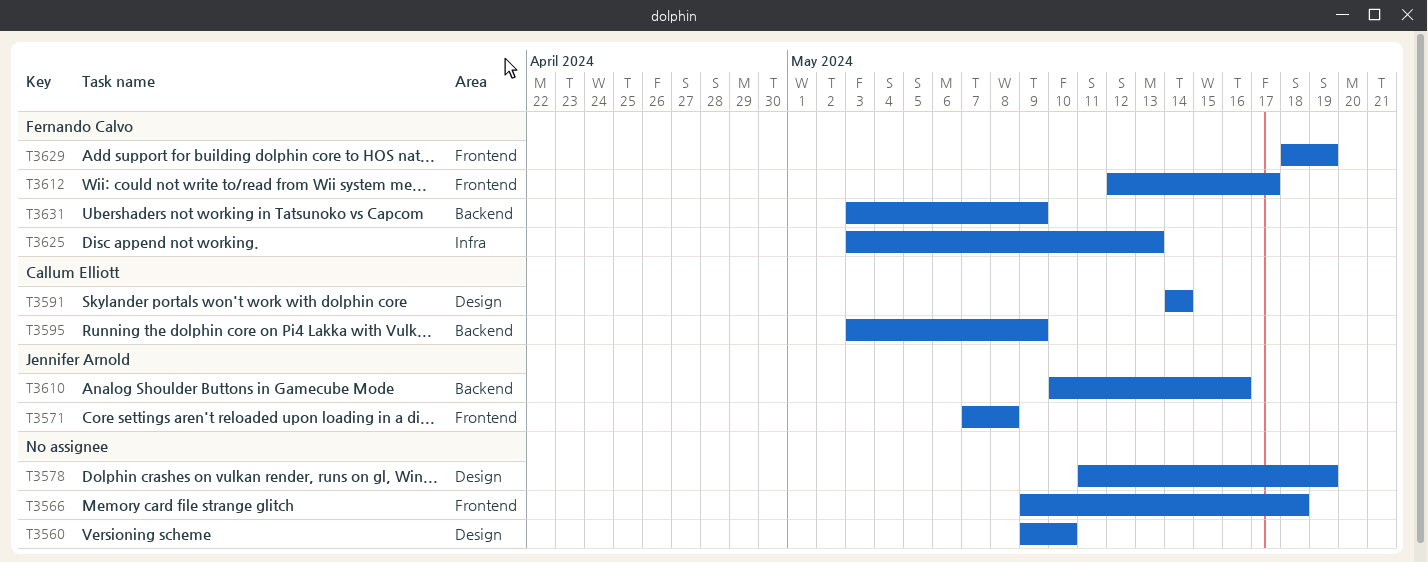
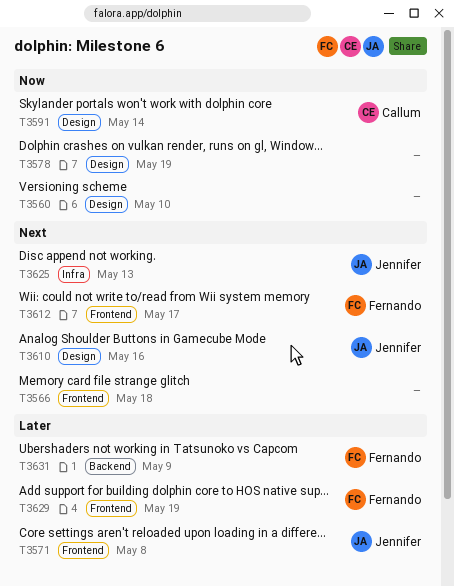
T3595: present -> none
T3610, label: Backend -> Design
T3625, owner: Fernando Calvo -> Jennifer Arnold

